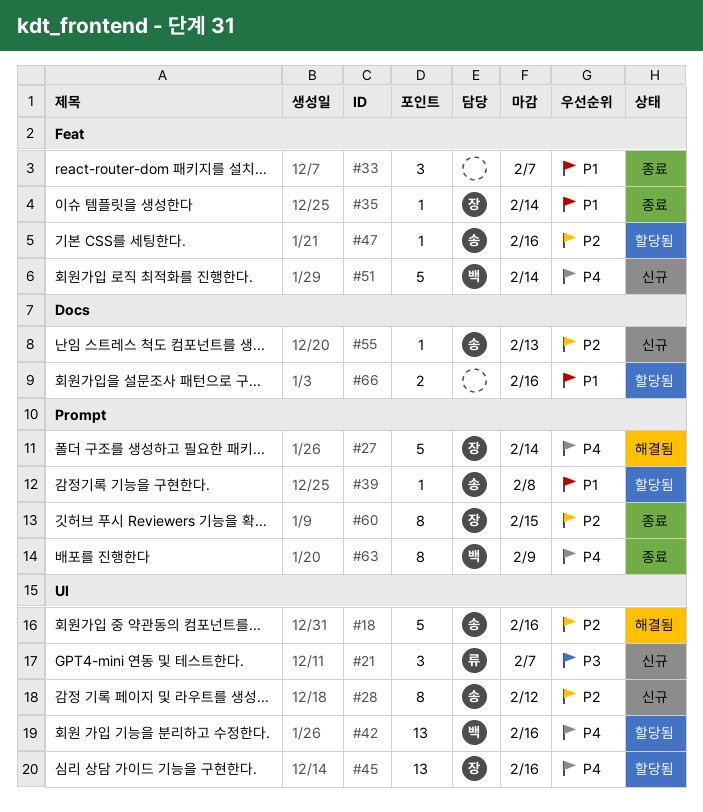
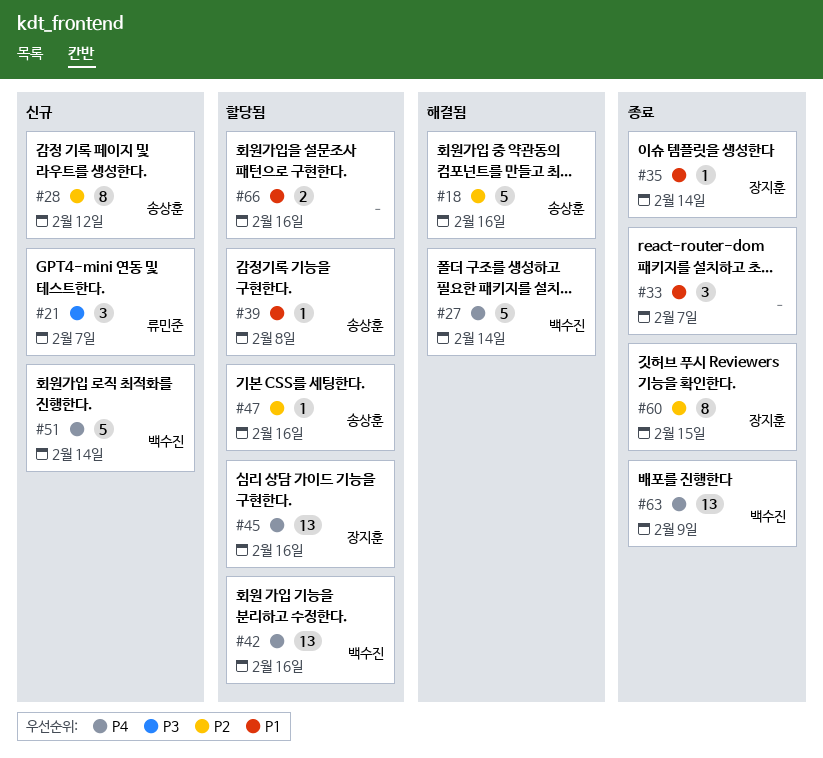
#27, owner: 장지훈 -> 백수진
#55: present -> none
#63, estimate: 8 -> 13

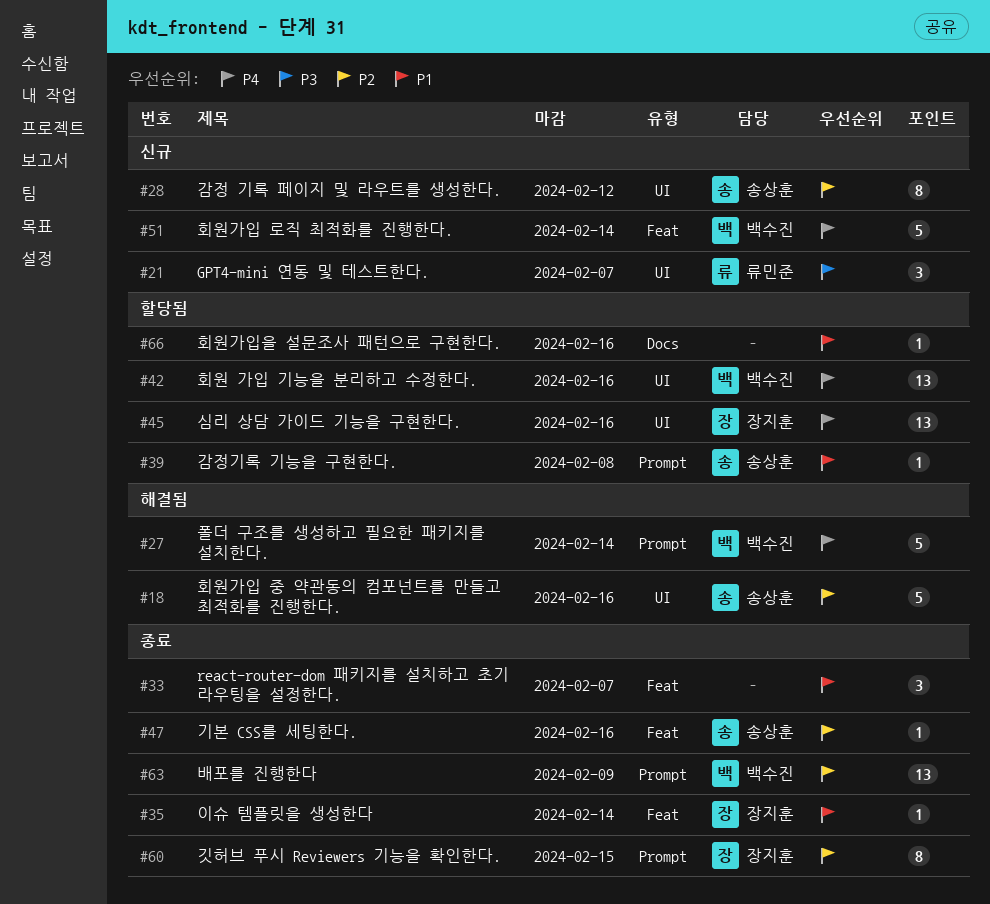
#47, status: 할당됨 -> 종료
#63, priority: P4 -> P2
#66, estimate: 2 -> 1

